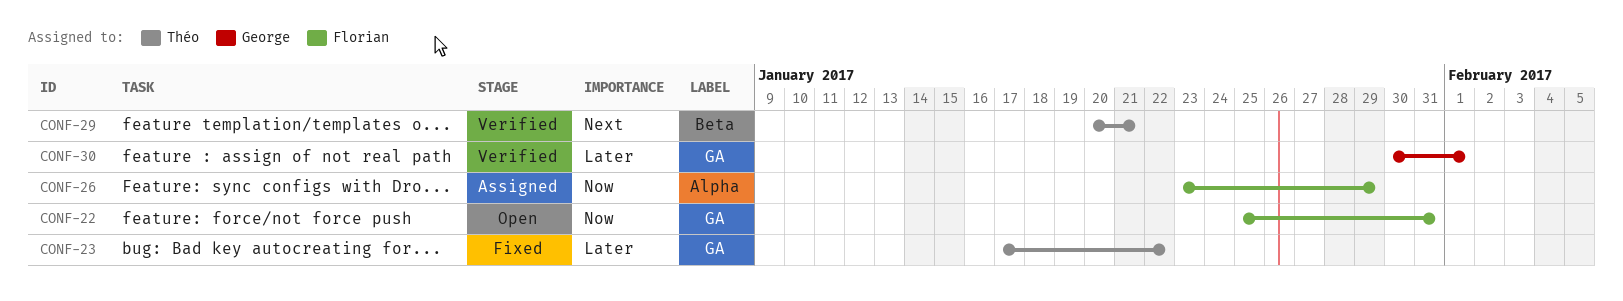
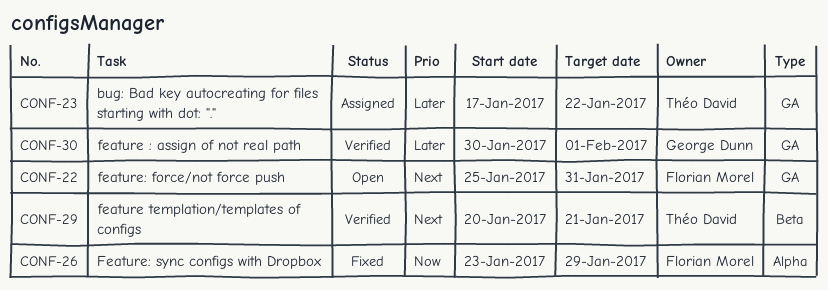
CONF-22, priority: Now -> Next
CONF-23, status: Fixed -> Assigned
CONF-26, status: Assigned -> Fixed

